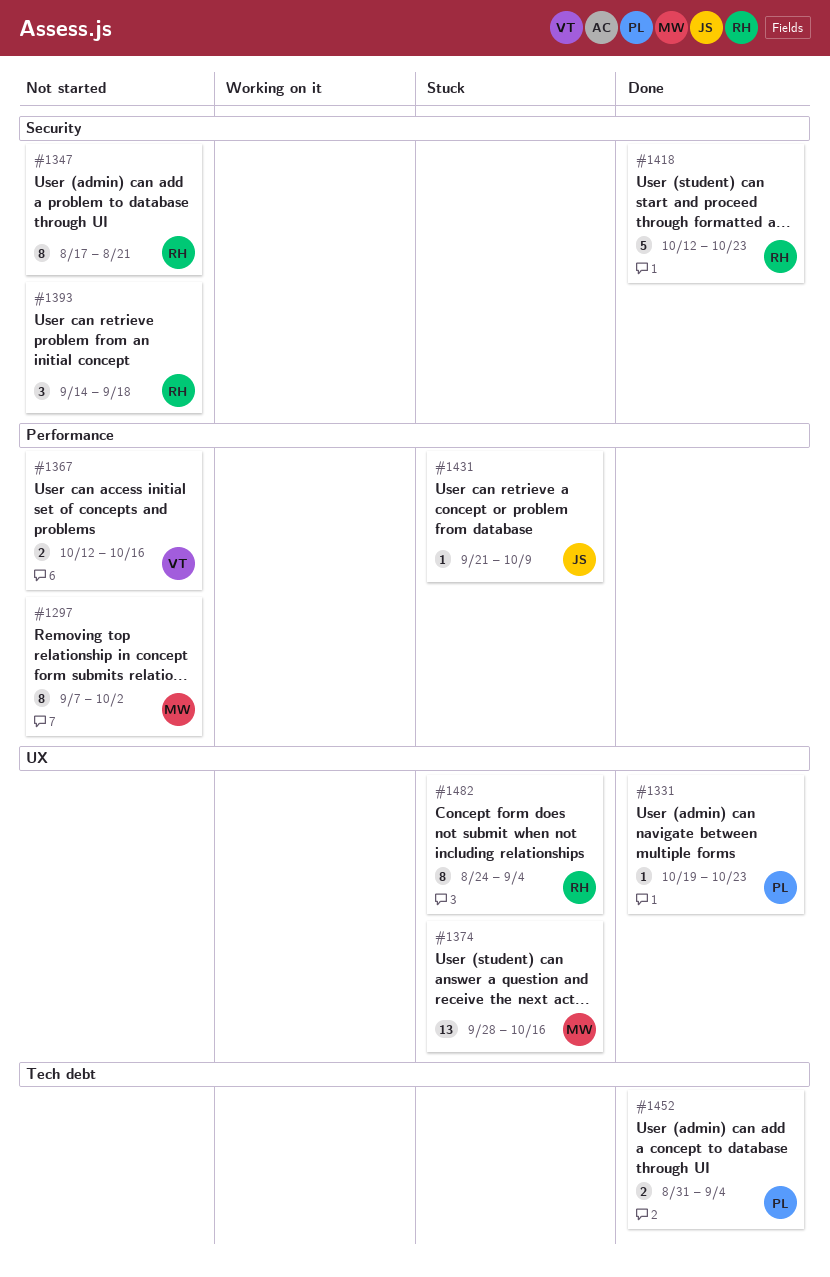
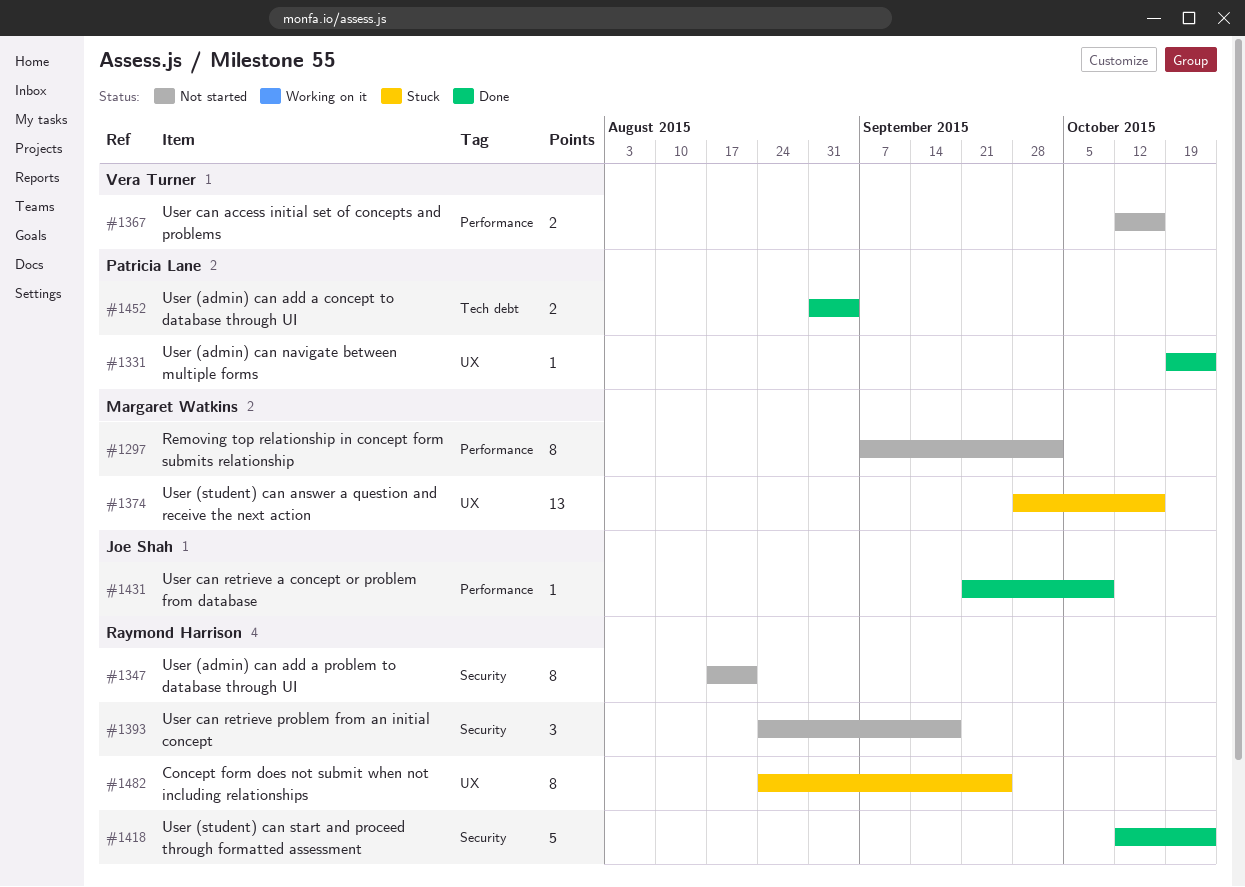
#1393, start: Sep 14 -> Aug 24
#1431, status: Stuck -> Done
#1482, due: Sep 4 -> Sep 25

